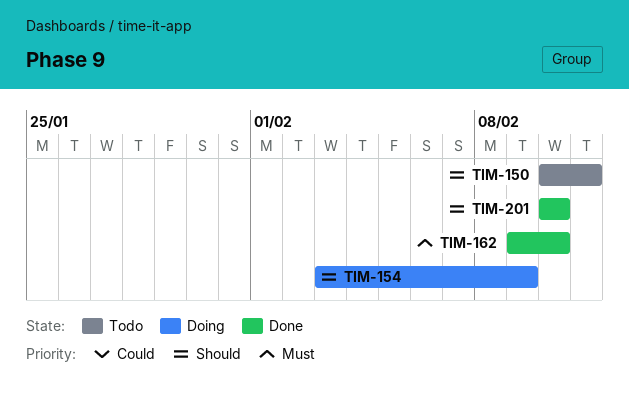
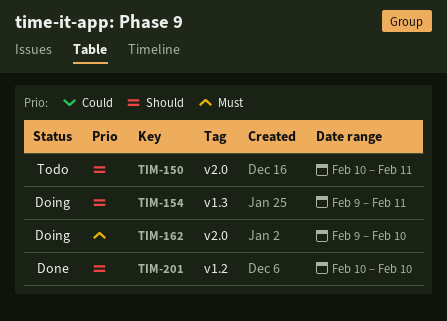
TIM-154, start: Feb 3 -> Feb 9
TIM-154, due: Feb 9 -> Feb 11
TIM-162, status: Done -> Doing

